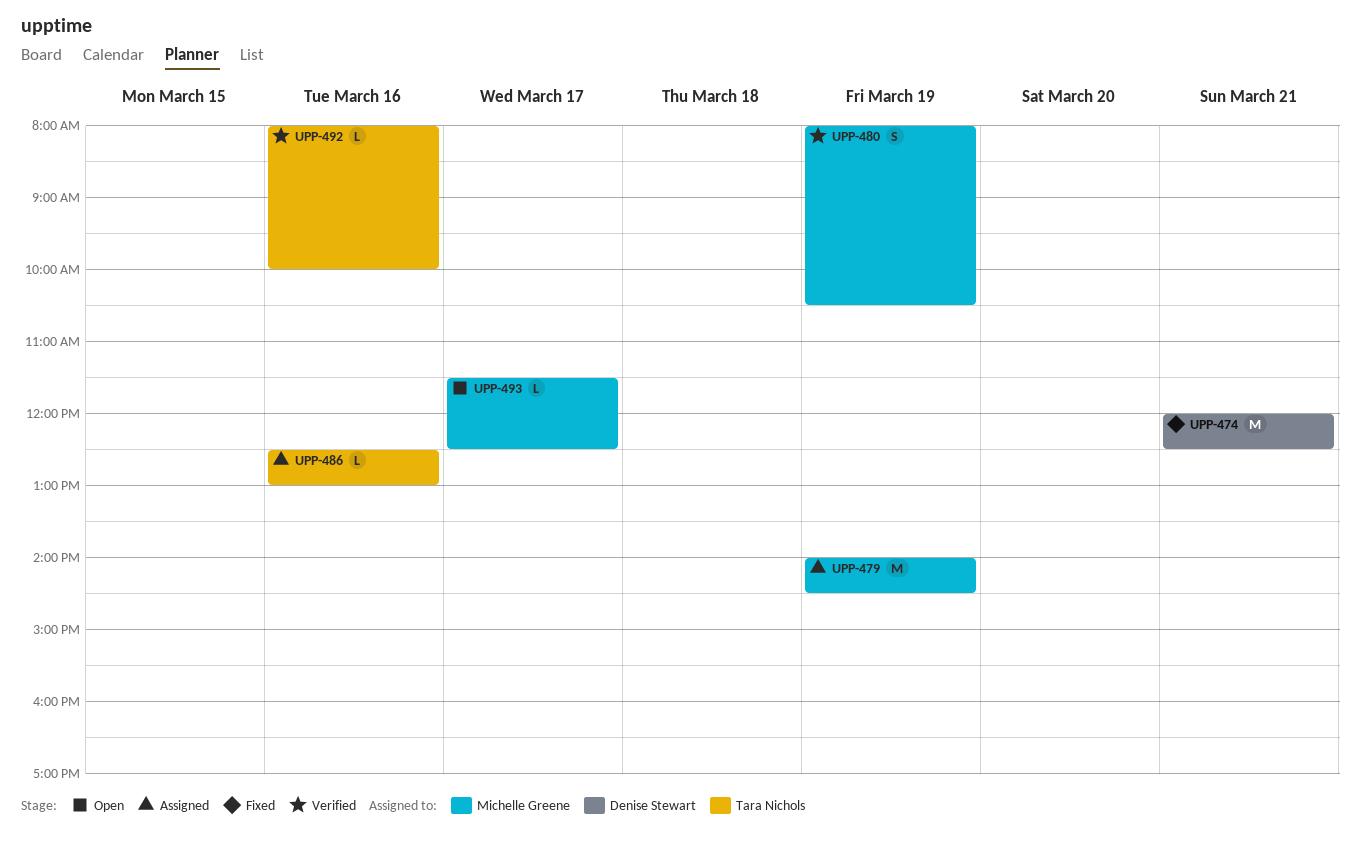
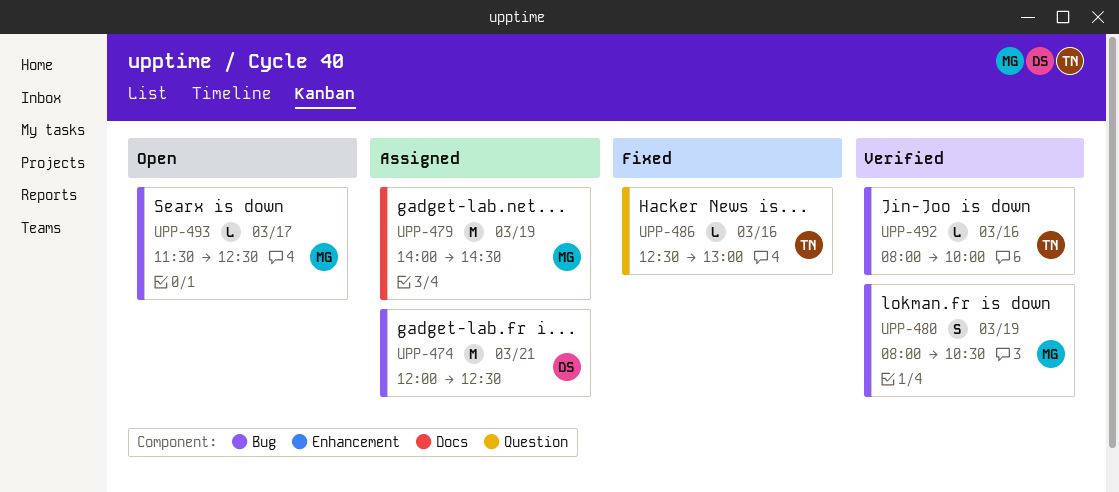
UPP-474, status: Fixed -> Assigned
UPP-486, status: Assigned -> Fixed

